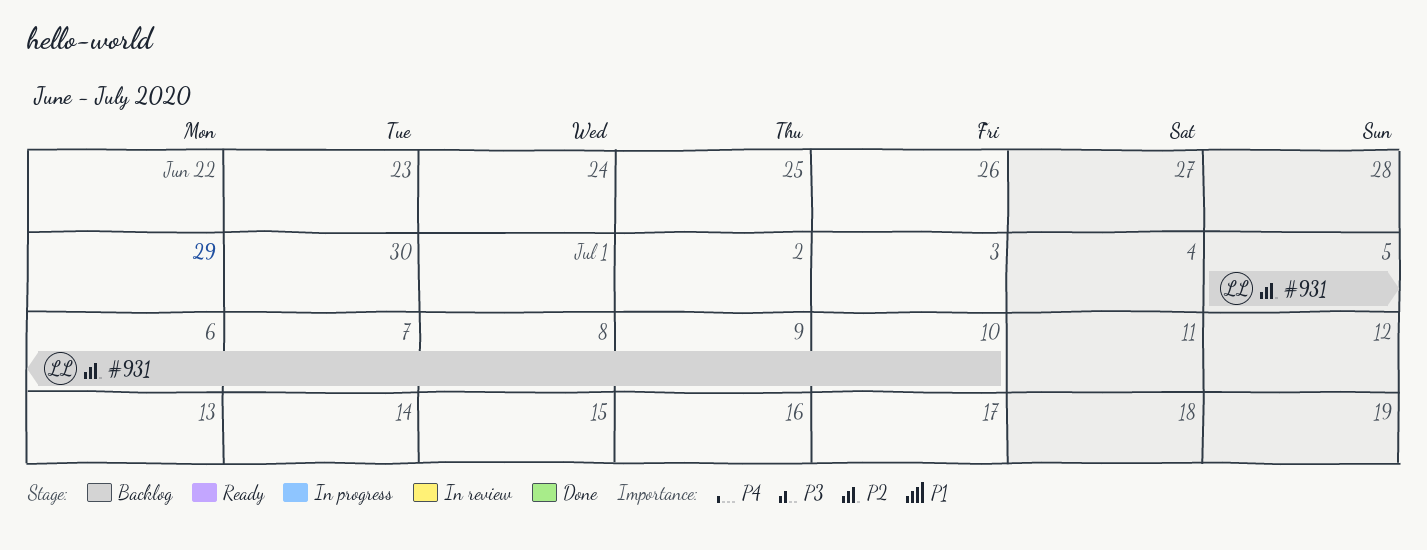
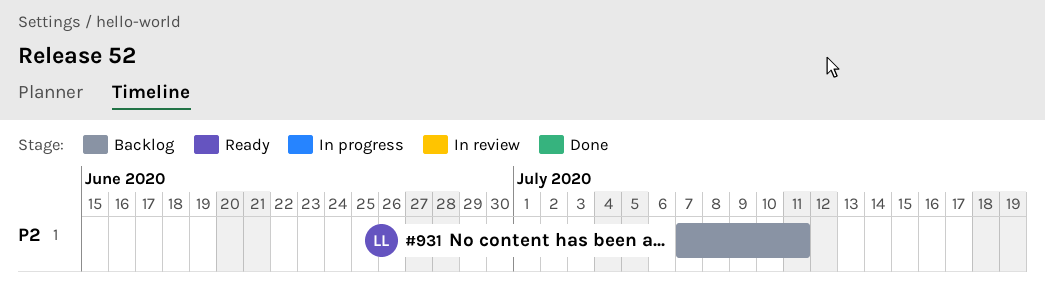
#931, start: Jul 5 -> Jul 7
#931, due: Jul 10 -> Jul 11

